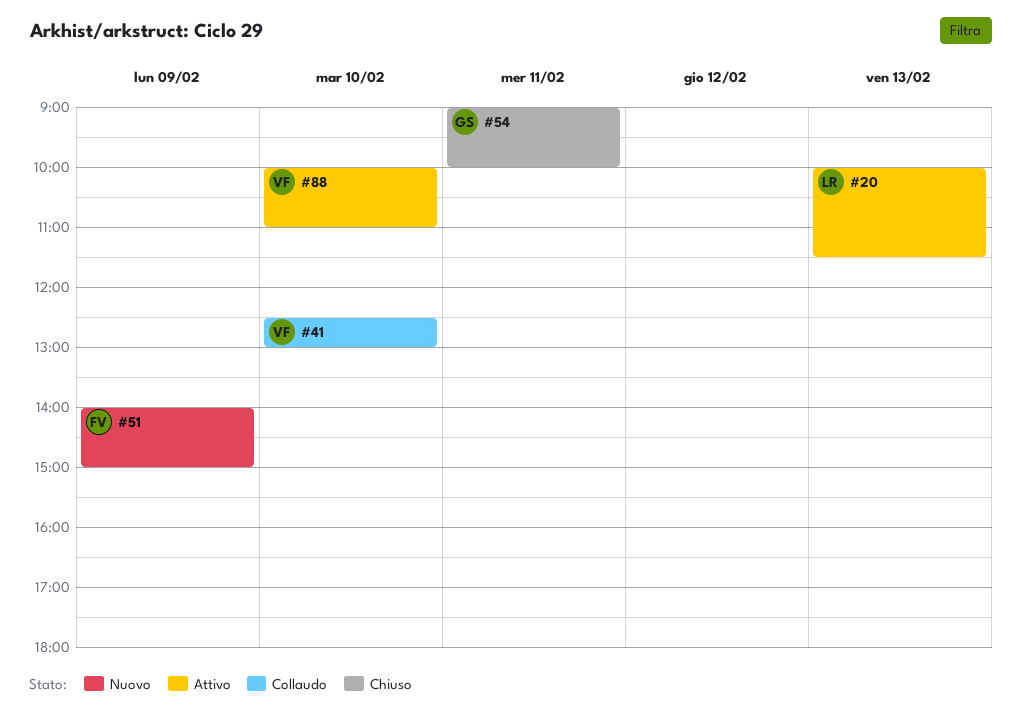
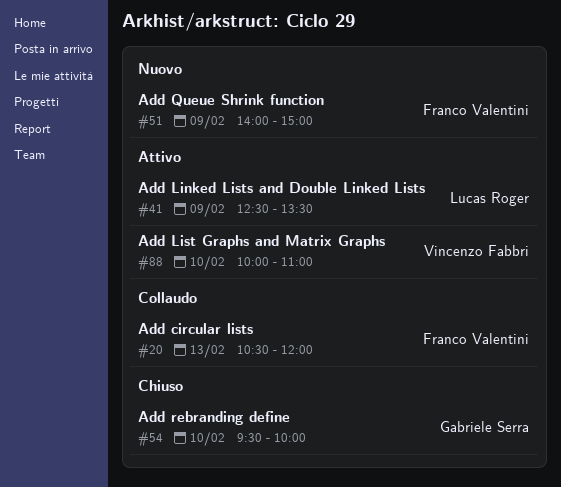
#20, status: Attivo -> Collaudo
#20, owner: Lucas Roger -> Franco Valentini
#20, begins: 10:00 -> 10:30
#20, ends: 11:30 -> 12:00
#41, status: Collaudo -> Attivo
#41, owner: Vincenzo Fabbri -> Lucas Roger
#41, day: Feb 10 -> Feb 9
#41, ends: 13:00 -> 13:30
#54, day: Feb 11 -> Feb 10
#54, begins: 09:00 -> 09:30

